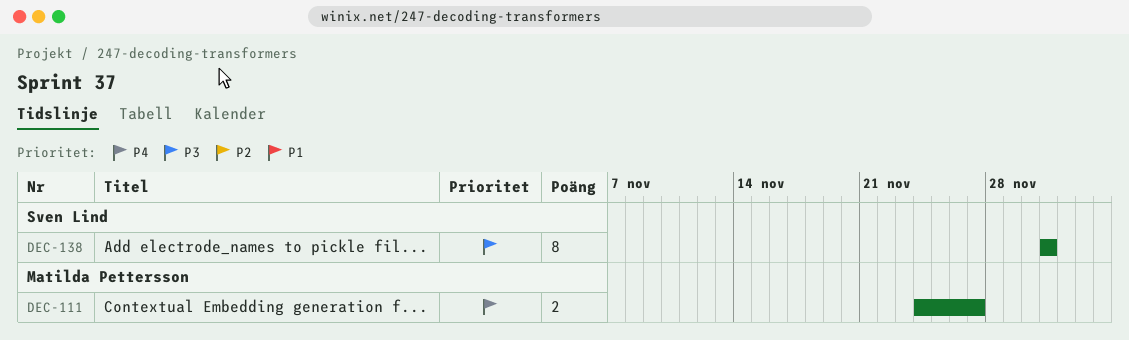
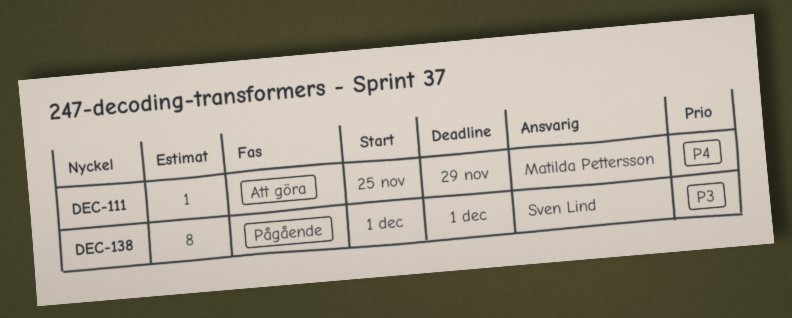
DEC-111, estimate: 2 -> 1
DEC-111, start: Nov 24 -> Nov 25
DEC-111, due: Nov 27 -> Nov 29

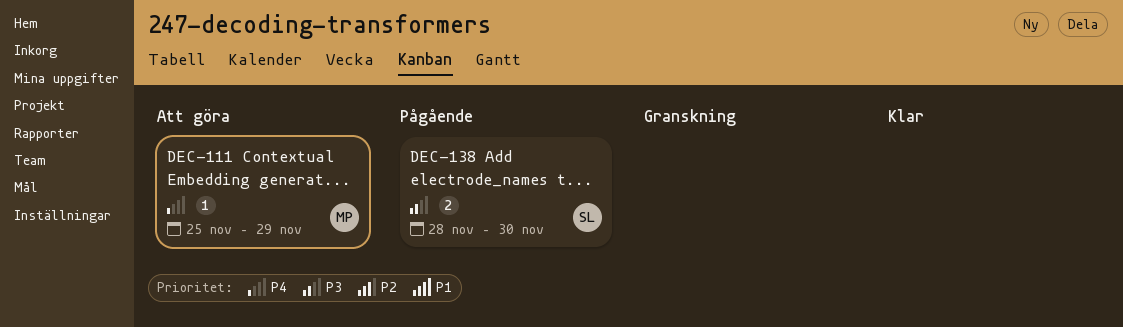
DEC-138, estimate: 8 -> 2
DEC-138, start: Dec 1 -> Nov 28
DEC-138, due: Dec 1 -> Nov 30

